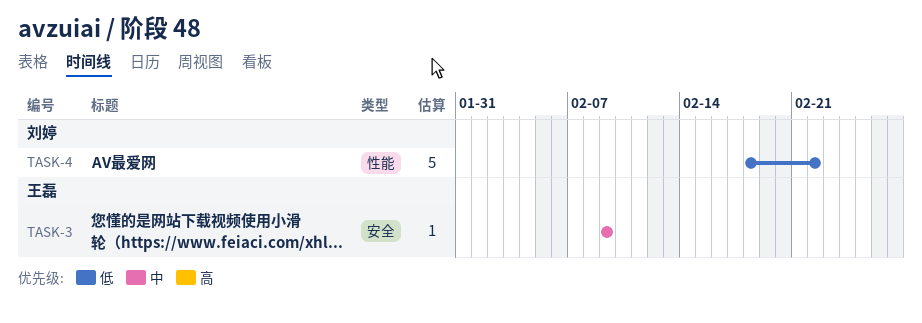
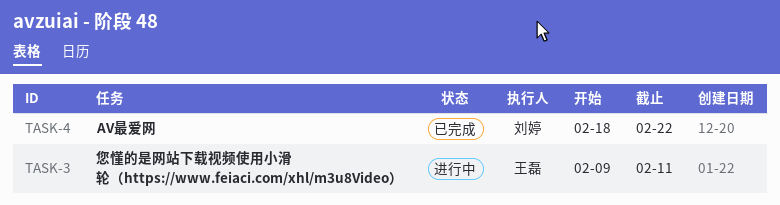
TASK-3, due: Feb 9 -> Feb 11

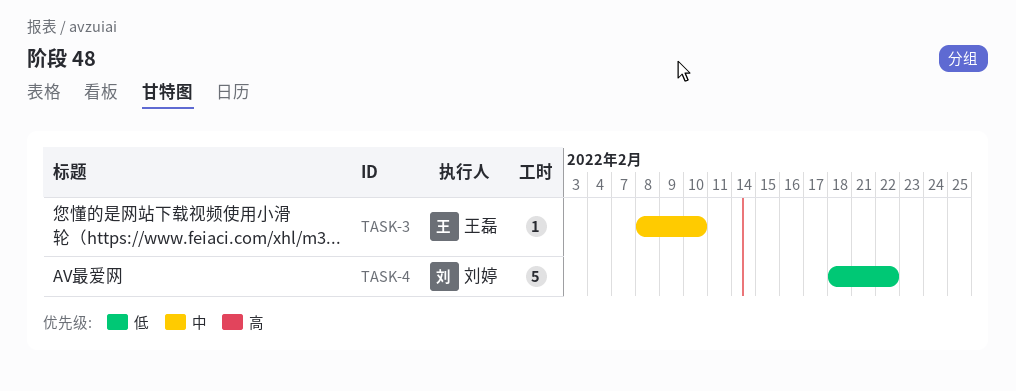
TASK-3, start: Feb 9 -> Feb 8
TASK-3, due: Feb 11 -> Feb 10

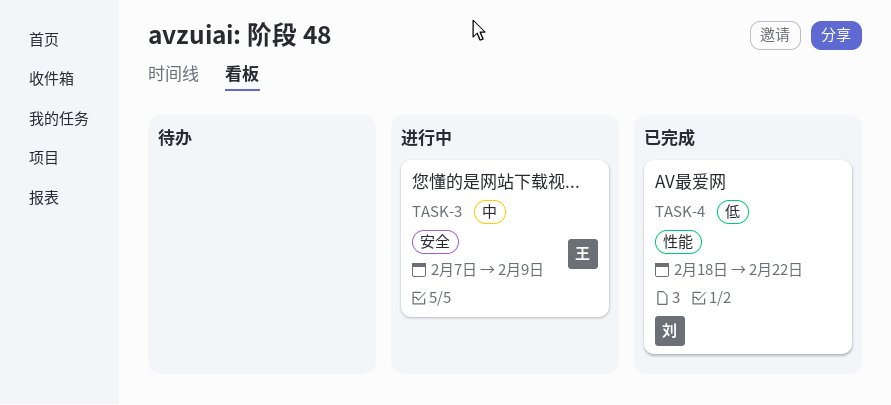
TASK-3, start: Feb 8 -> Feb 7
TASK-3, due: Feb 10 -> Feb 9

